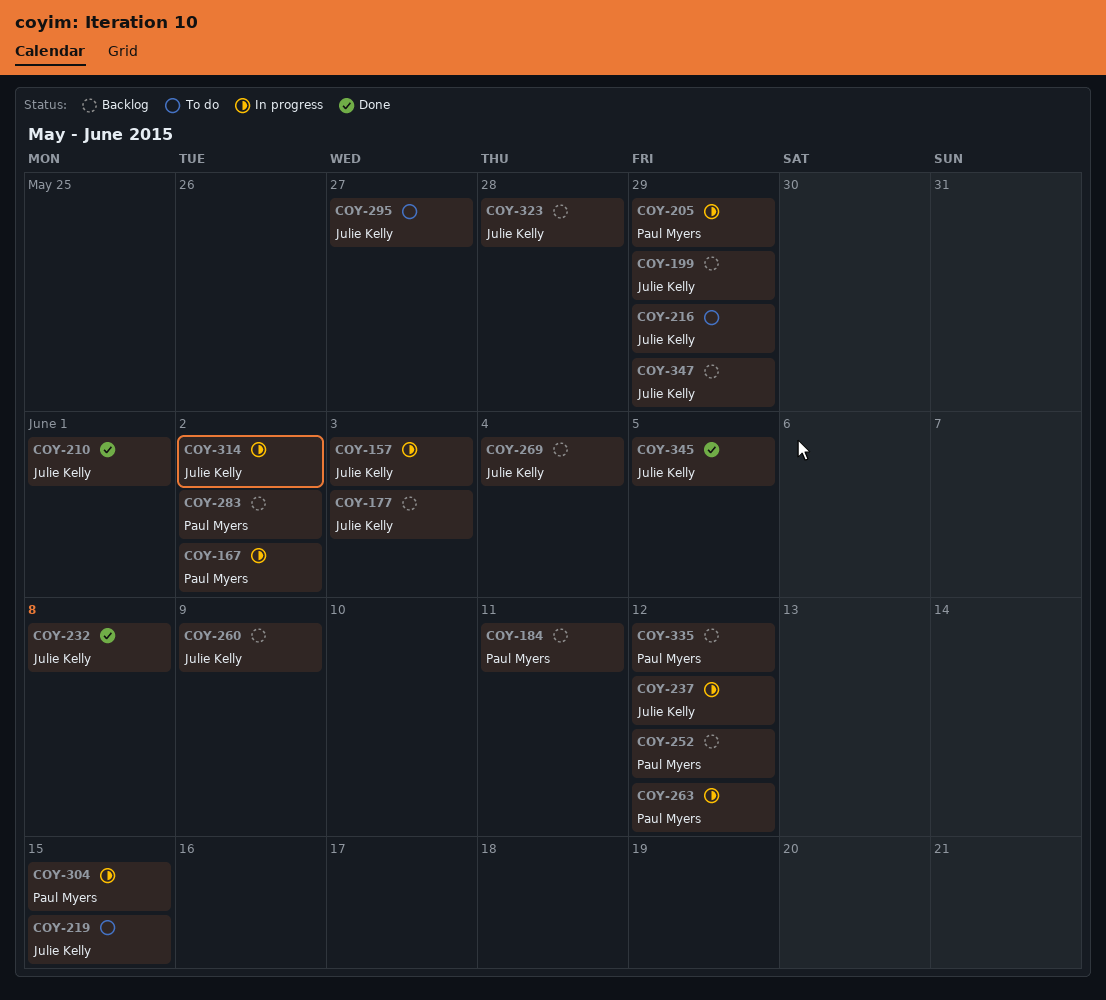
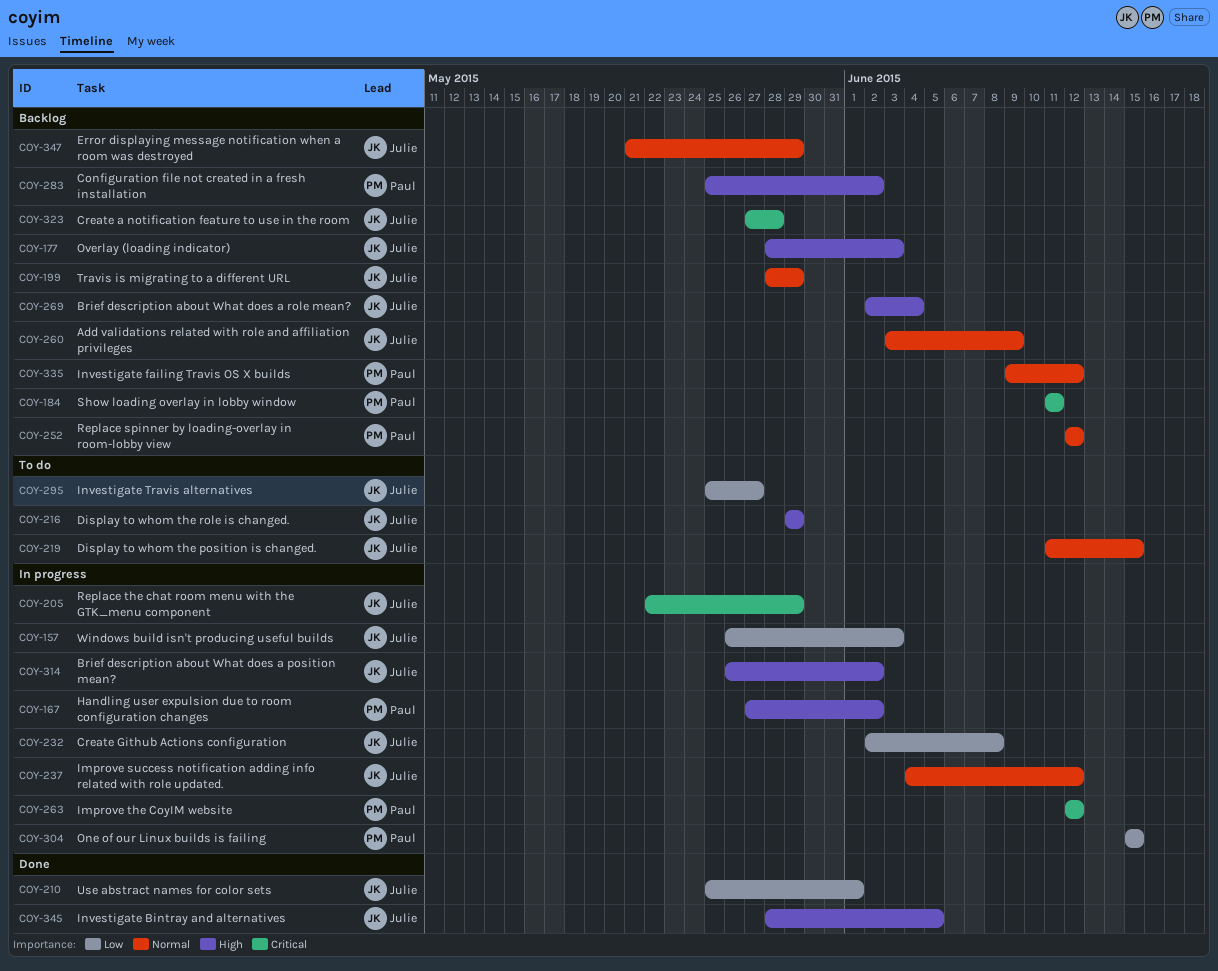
COY-205, owner: Paul Myers -> Julie Kelly
COY-232, status: Done -> In progress

